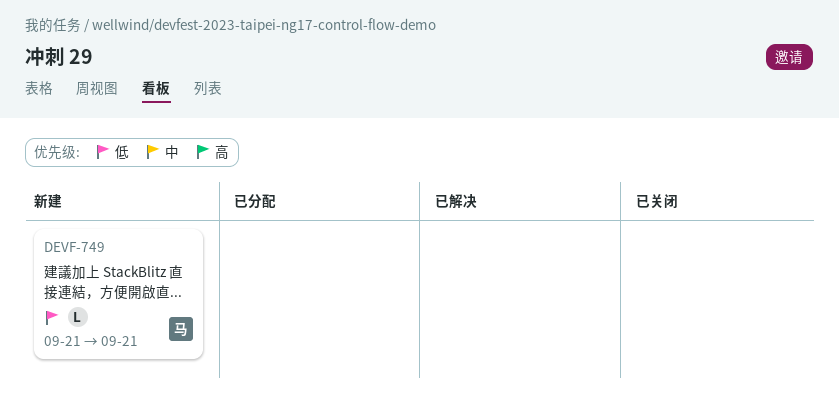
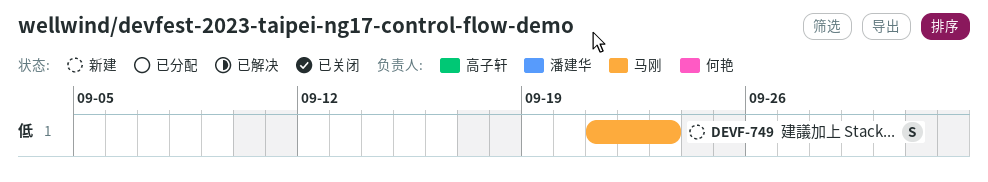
DEVF-749, estimate: L -> S
DEVF-749, due: Sep 21 -> Sep 23

